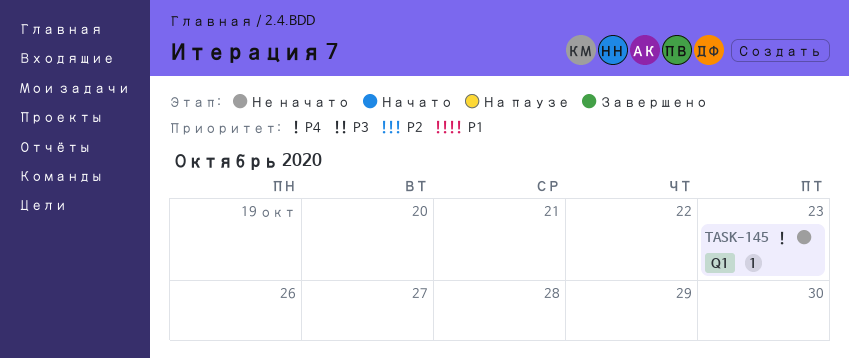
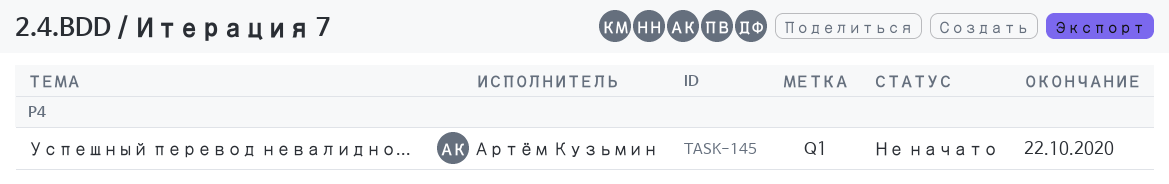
TASK-145, due: Oct 23 -> Oct 22

